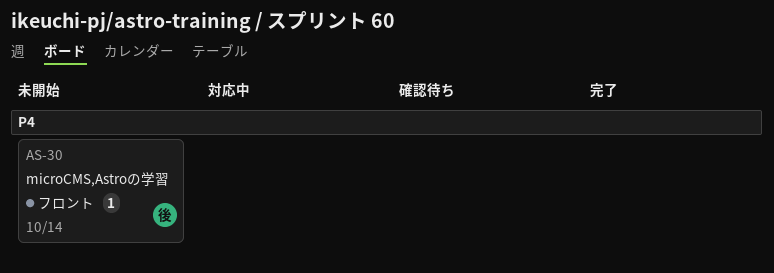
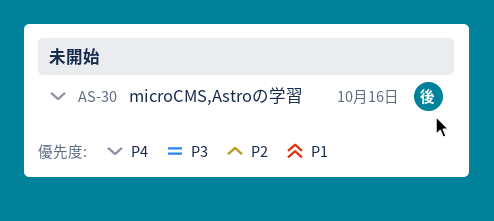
AS-30, due: Oct 14 -> Oct 16

